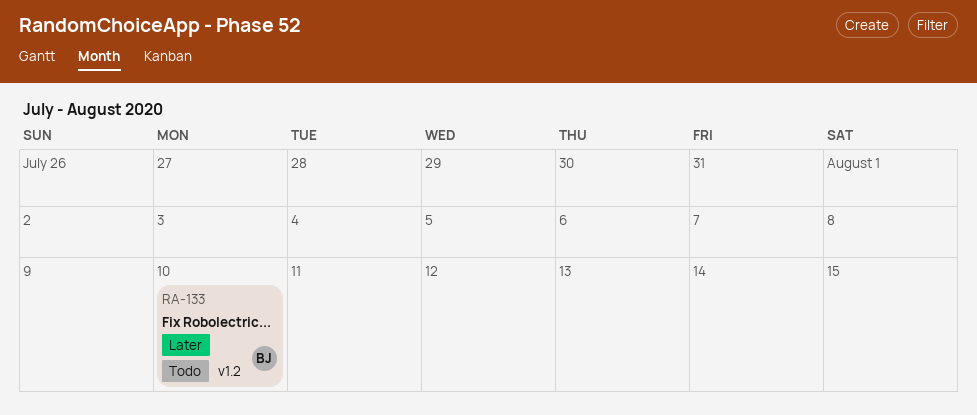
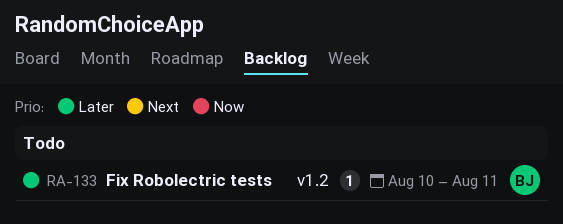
RA-133, due: Aug 10 -> Aug 11

